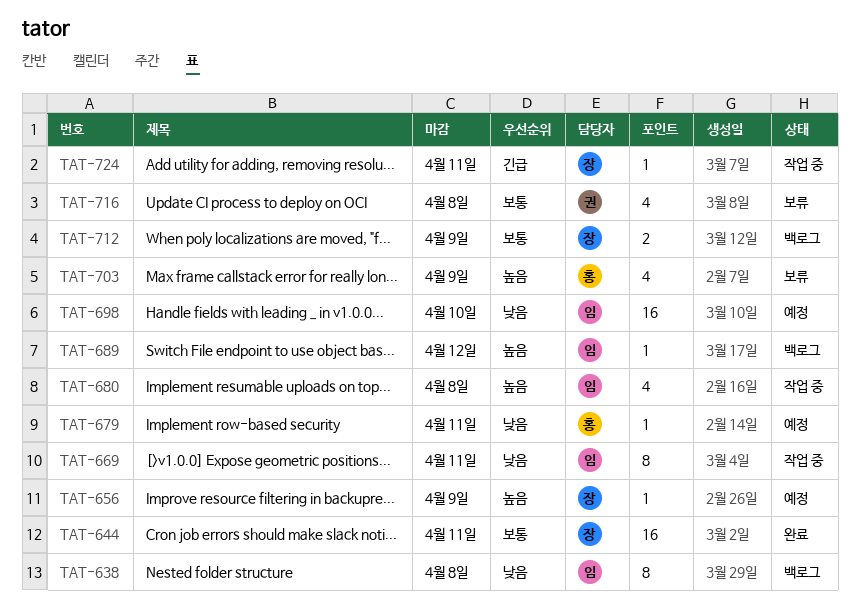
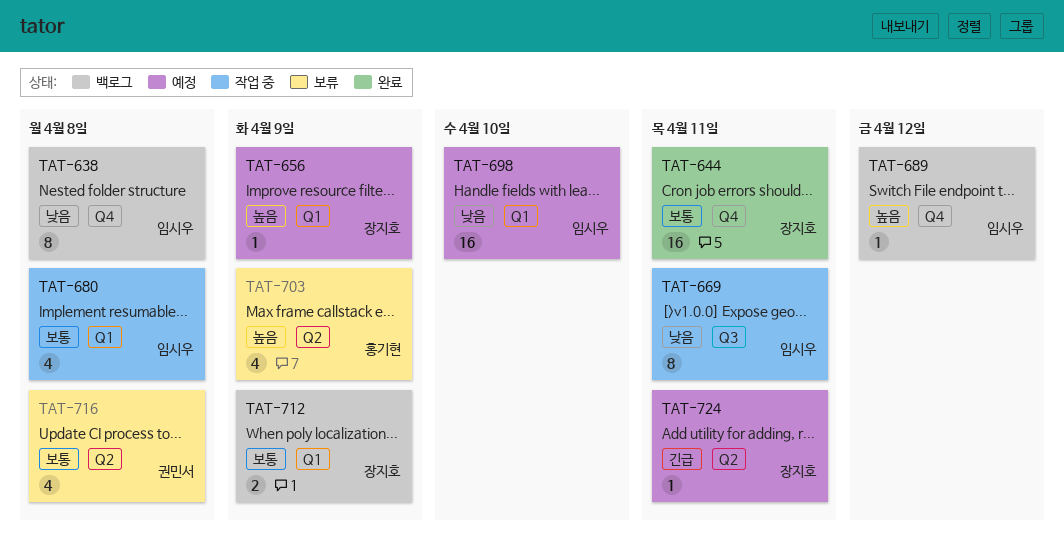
TAT-679: present -> none
TAT-680, priority: 높음 -> 보통
TAT-724, status: 작업 중 -> 예정

